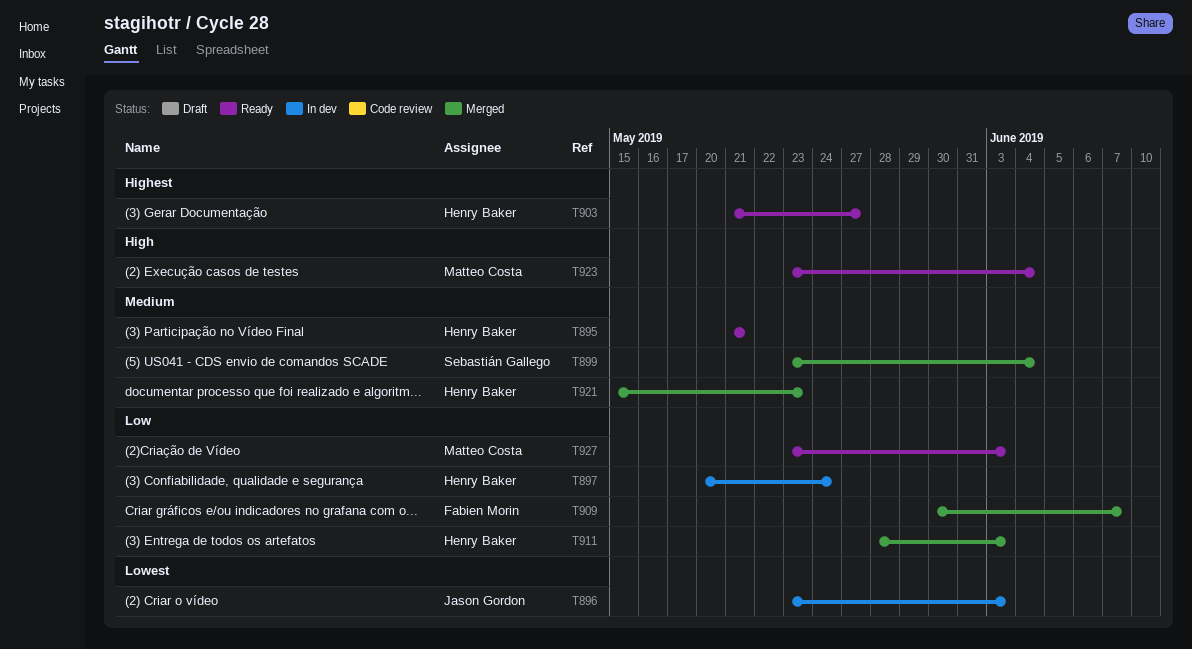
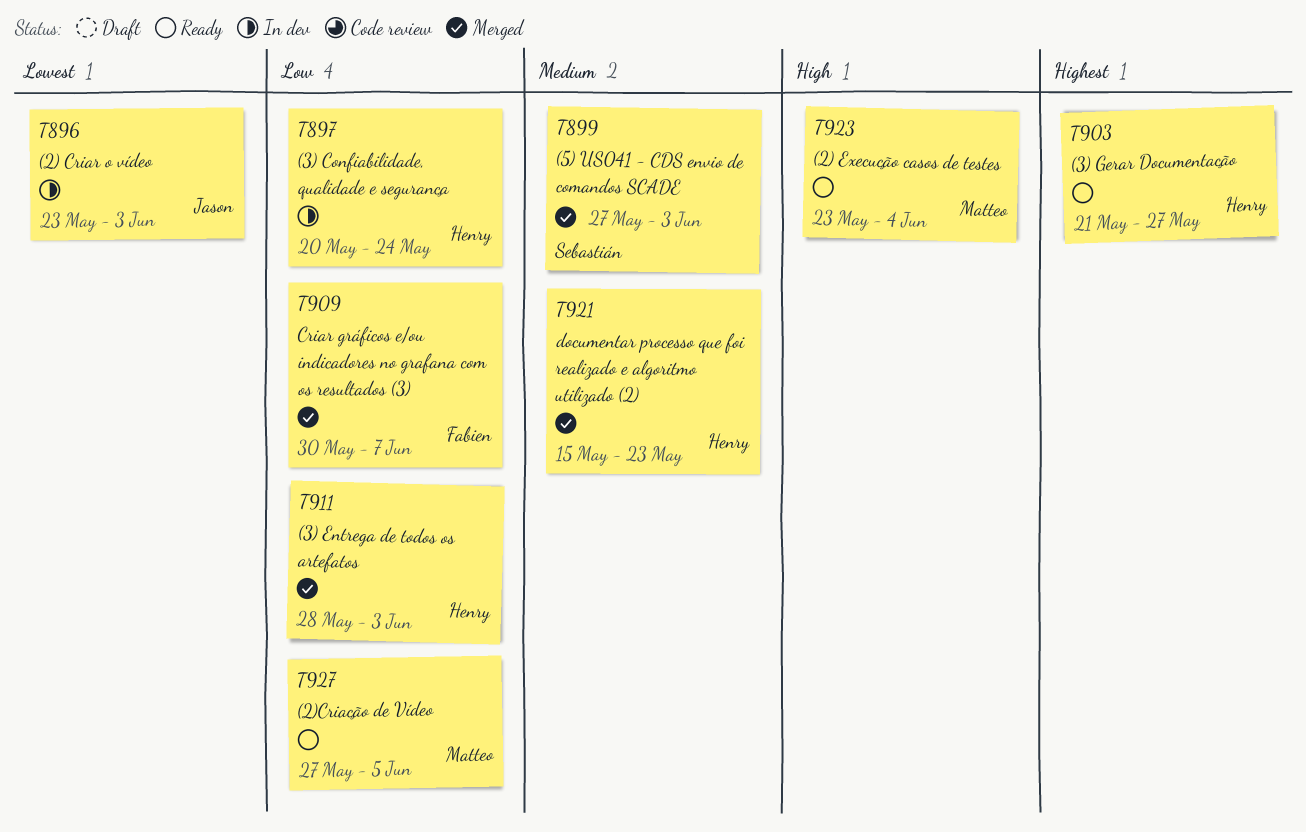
T895: present -> none
T899, start: May 23 -> May 27
T899, due: Jun 4 -> Jun 3
T927, start: May 23 -> May 27
T927, due: Jun 3 -> Jun 5

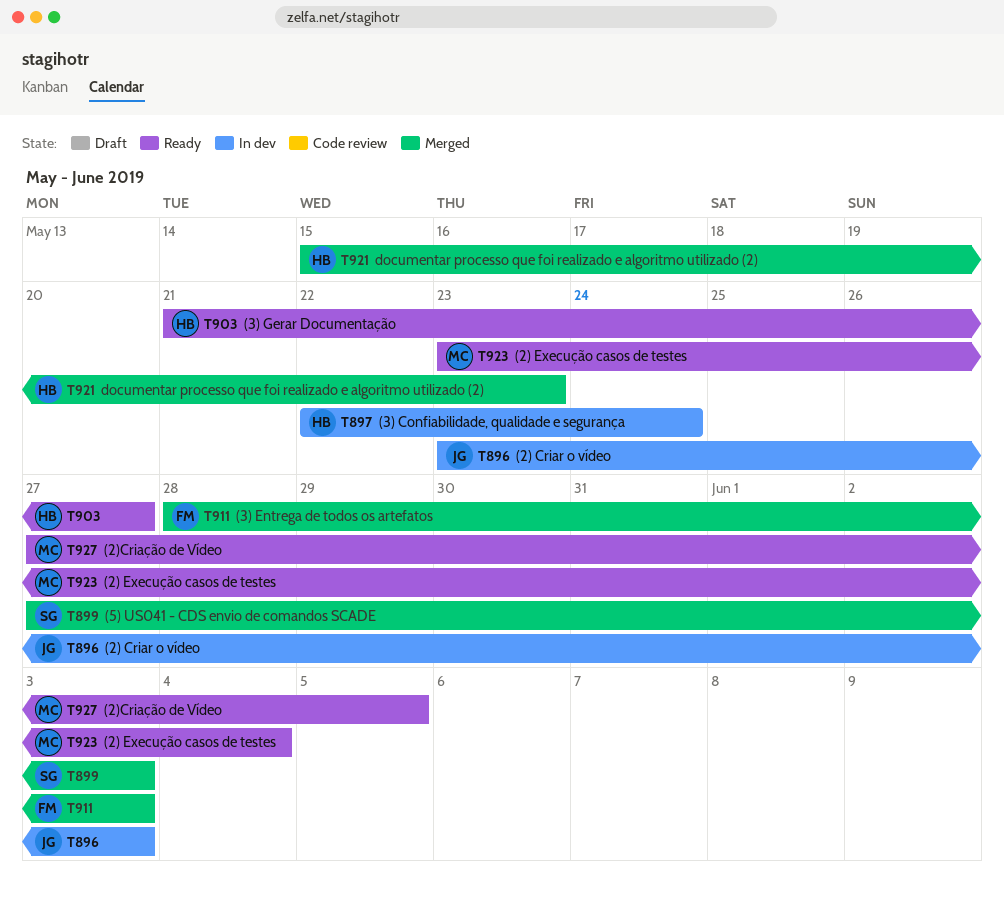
T897, start: May 20 -> May 22
T909: present -> none
T911, owner: Henry -> Fabien

